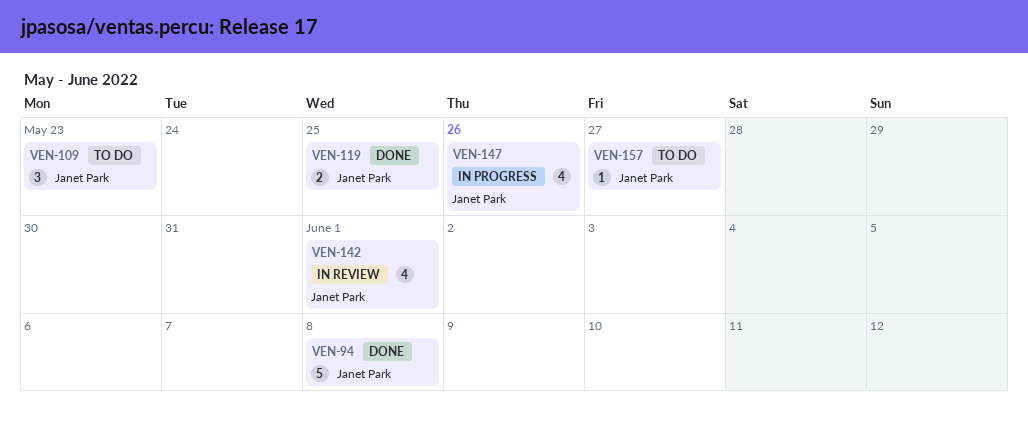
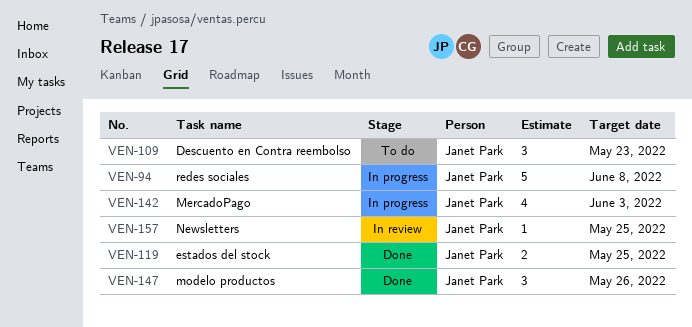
VEN-94, status: Done -> In progress
VEN-142, status: In review -> In progress
VEN-142, due: Jun 1 -> Jun 3
VEN-147, status: In progress -> Done
VEN-147, estimate: 4 -> 3
VEN-157, status: To do -> In review
VEN-157, due: May 27 -> May 25

